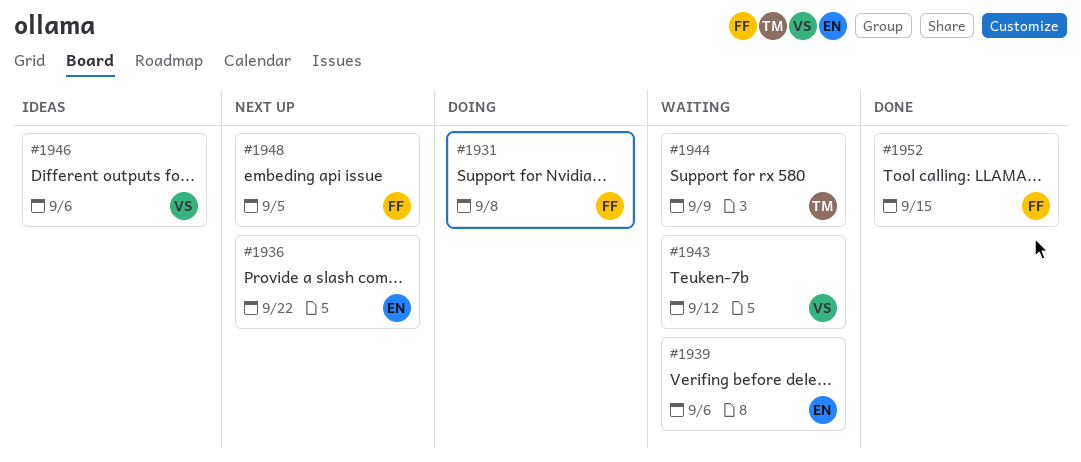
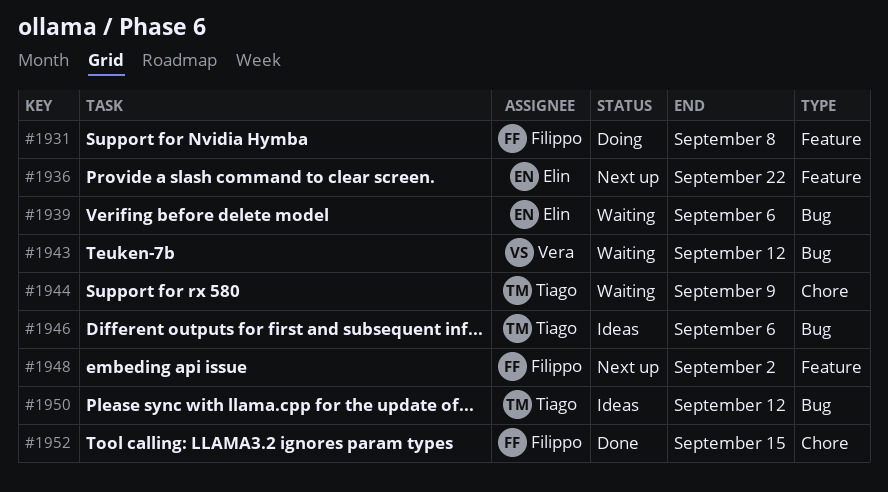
#1946, owner: Vera -> Tiago
#1948, due: Sep 5 -> Sep 2
#1950: none -> present

